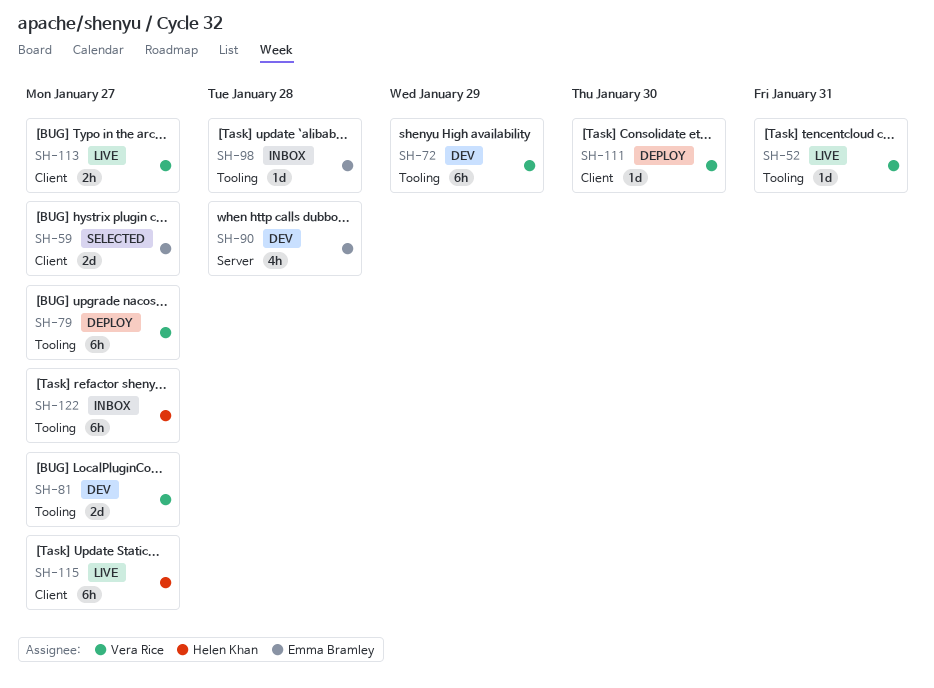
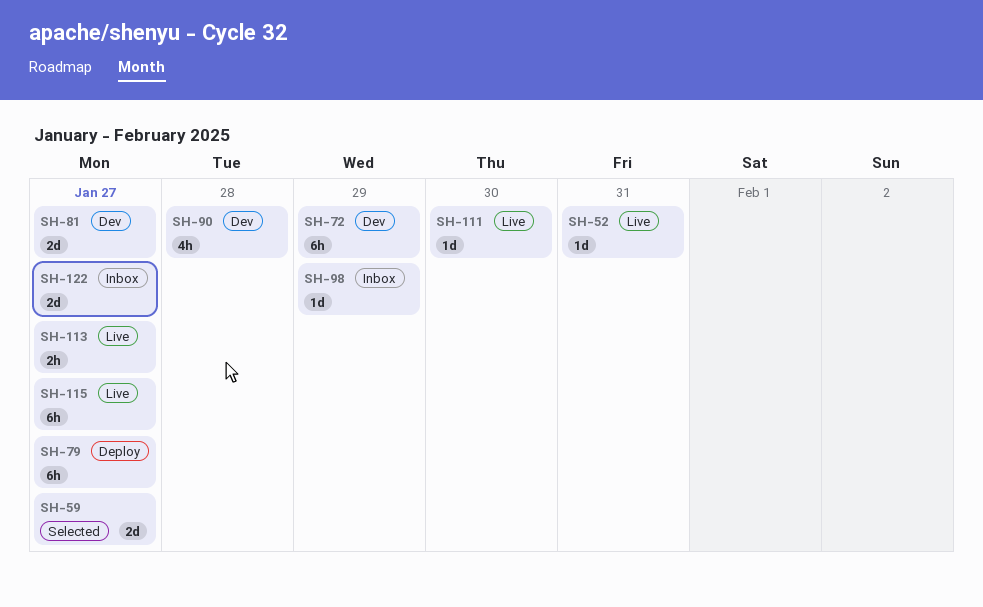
SH-98, due: Jan 28 -> Jan 29
SH-111, status: Deploy -> Live
SH-122, estimate: 6h -> 2d

